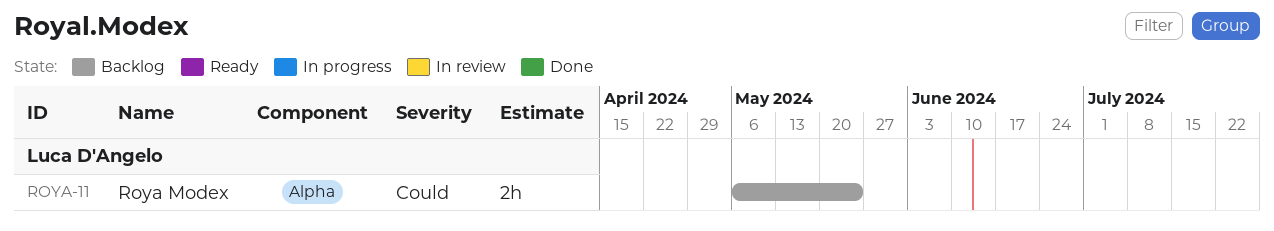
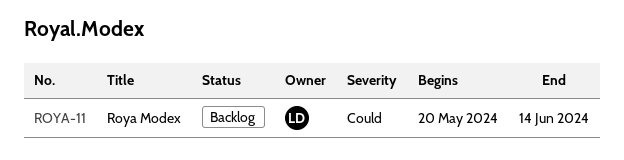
ROYA-11, start: May 6 -> May 20
ROYA-11, due: May 24 -> Jun 14

